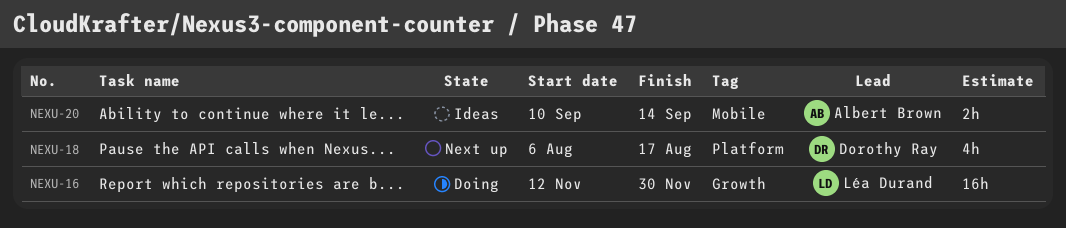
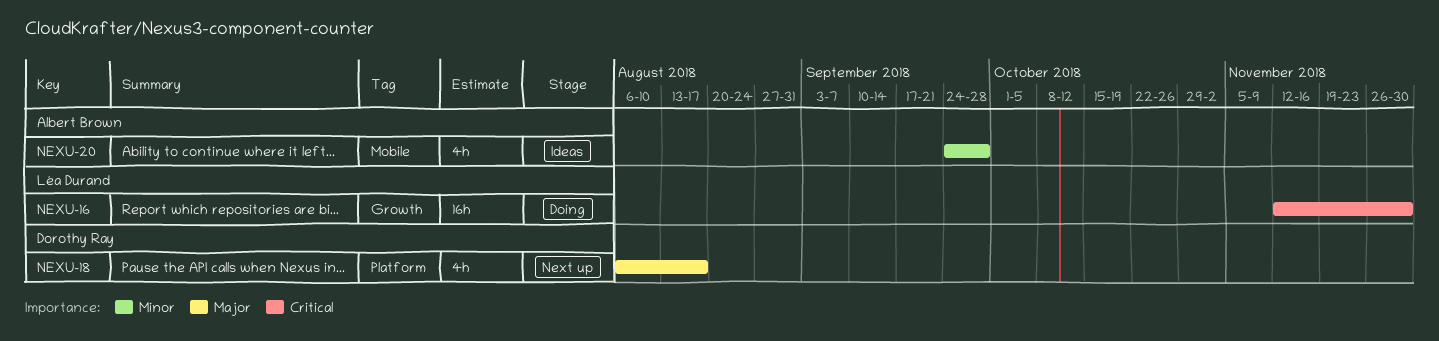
NEXU-20, estimate: 2h -> 4h
NEXU-20, start: Sep 10 -> Sep 24
NEXU-20, due: Sep 14 -> Sep 28

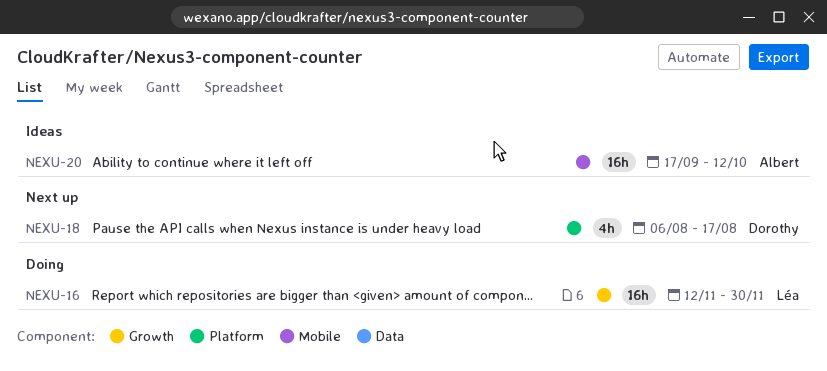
NEXU-20, estimate: 4h -> 16h
NEXU-20, start: Sep 24 -> Sep 17
NEXU-20, due: Sep 28 -> Oct 12

